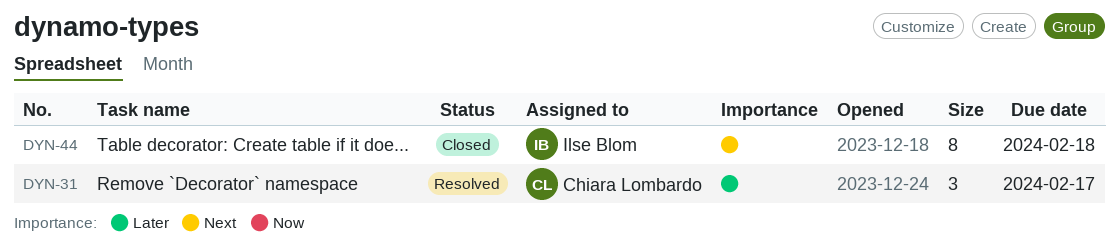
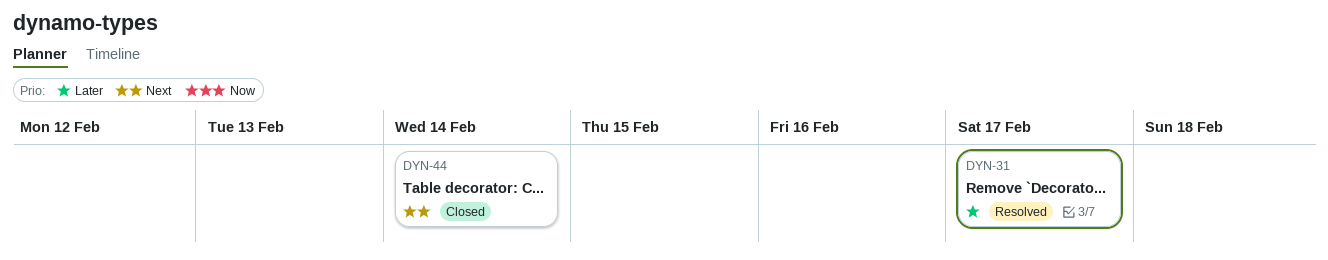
DYN-44, due: Feb 18 -> Feb 14

